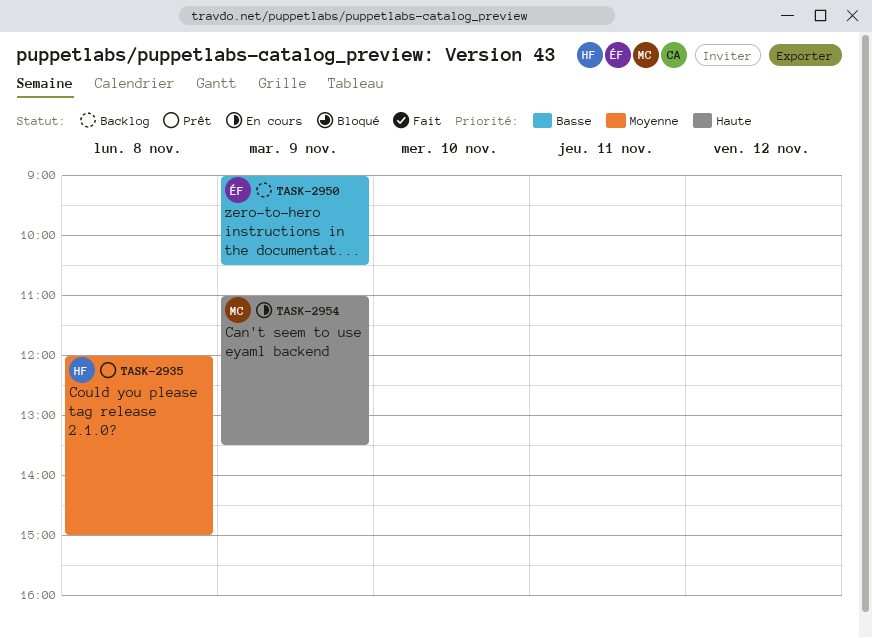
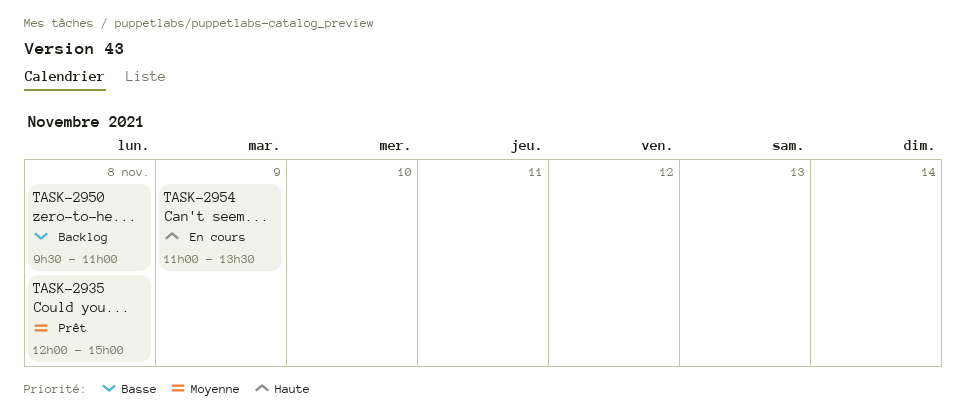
TASK-2950, day: Nov 9 -> Nov 8
TASK-2950, begins: 09:00 -> 09:30
TASK-2950, ends: 10:30 -> 11:00

